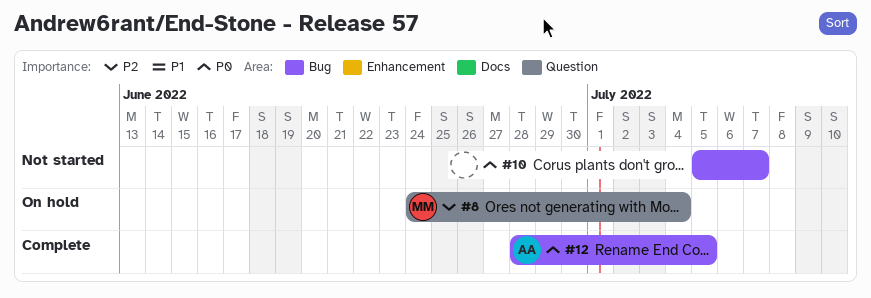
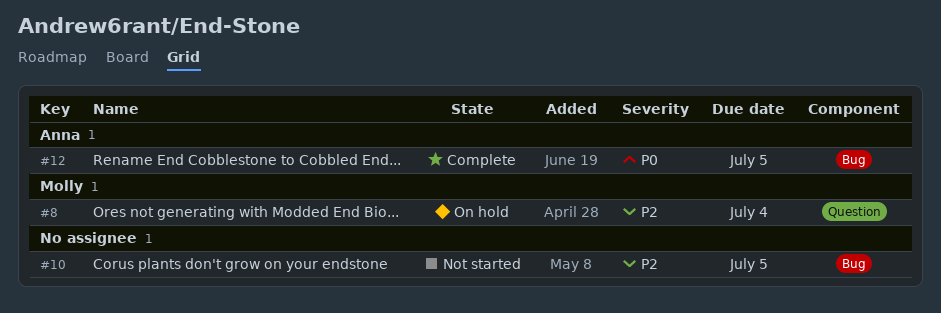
#10, priority: P0 -> P2
#10, due: Jul 7 -> Jul 5

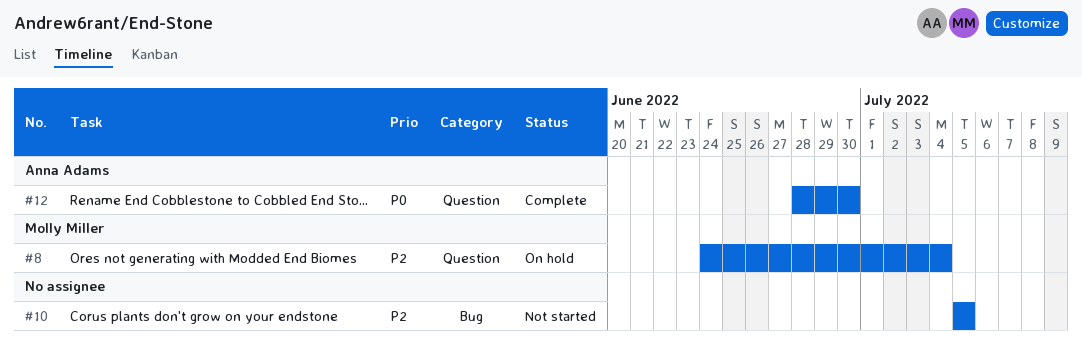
#12, label: Bug -> Question
#12, due: Jul 5 -> Jun 30

